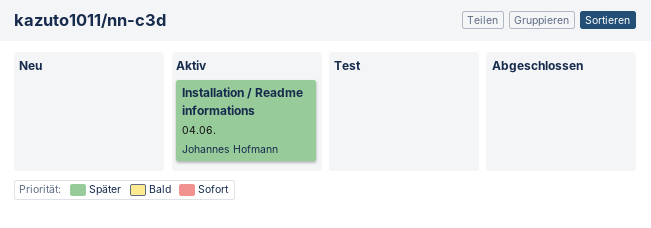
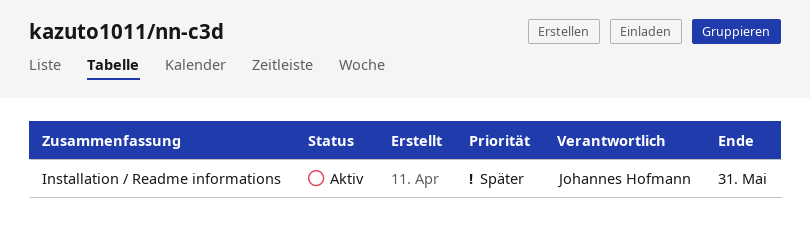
Installation / Readme informations, due: Jun 4 -> May 31

